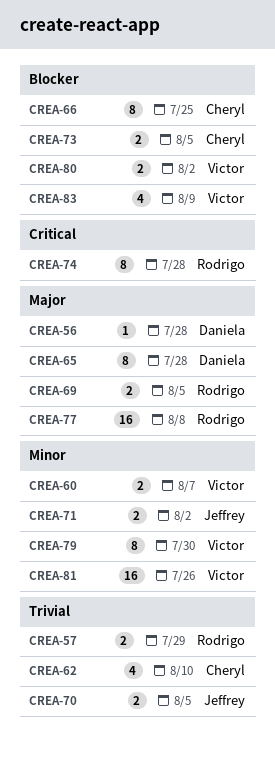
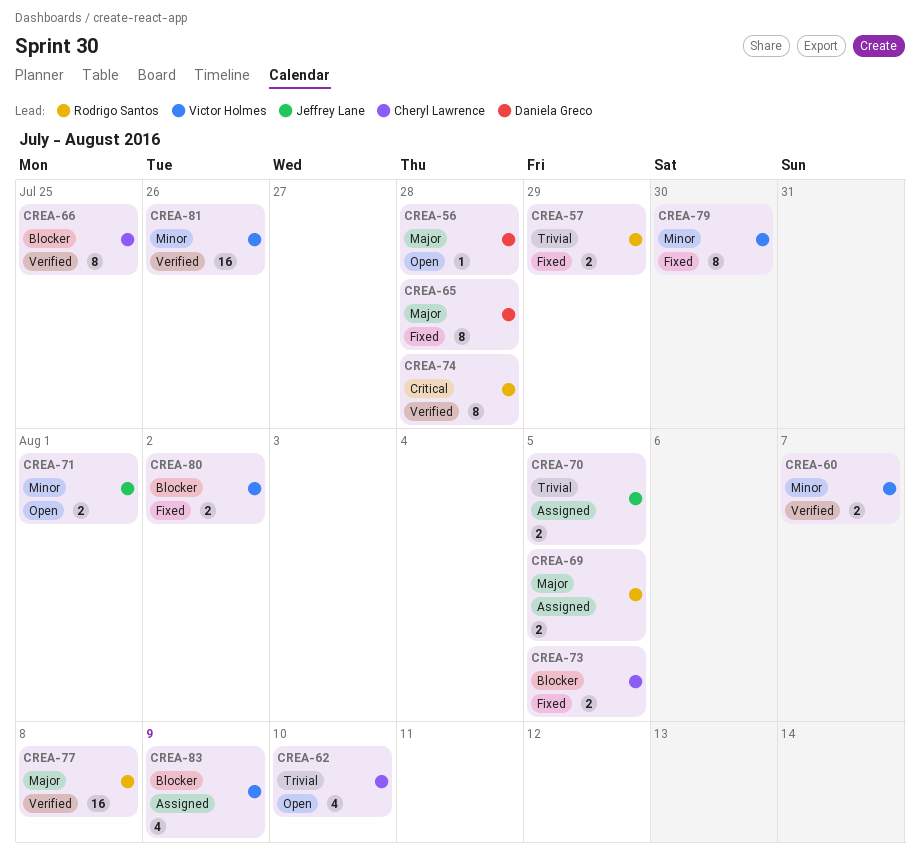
CREA-71, due: Aug 2 -> Aug 1

